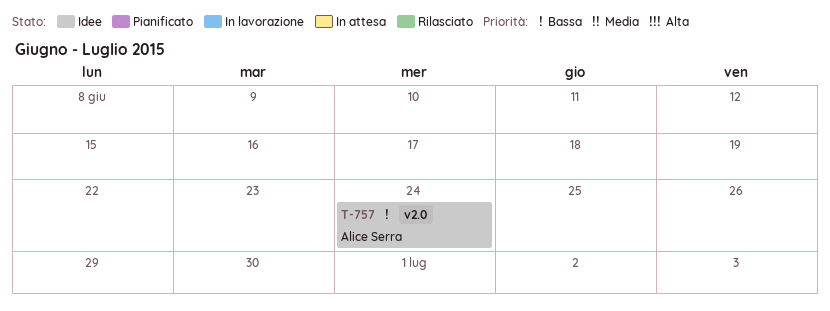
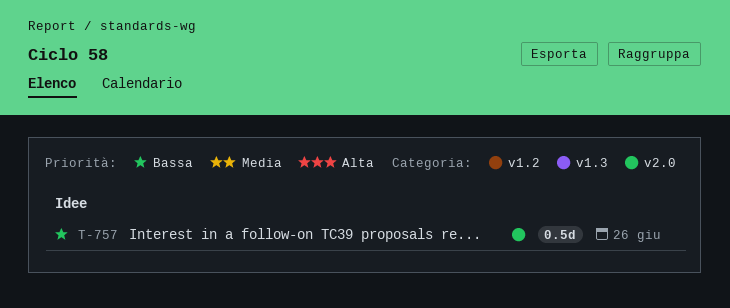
T-757, due: Jun 24 -> Jun 26

